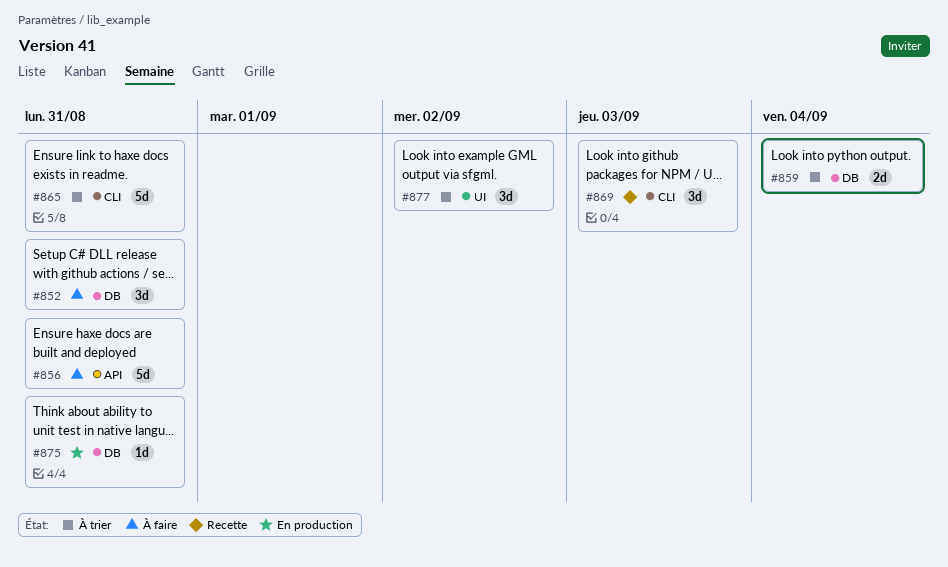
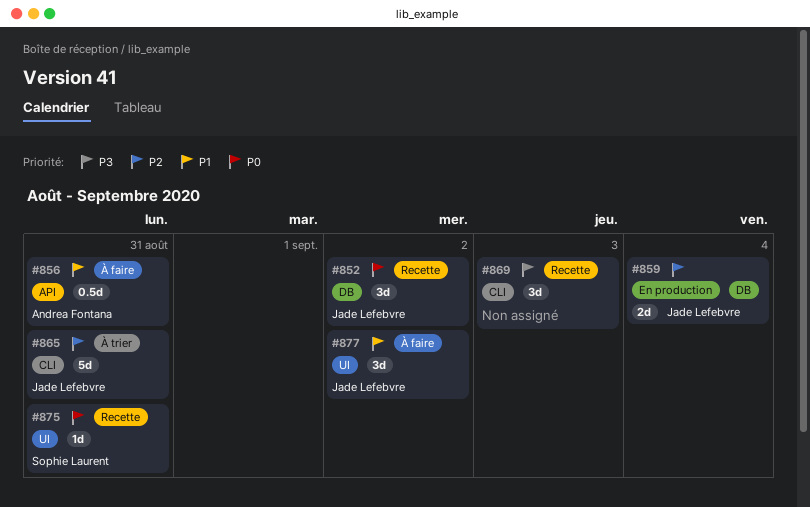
#852, status: À faire -> Recette
#852, due: Aug 31 -> Sep 2
#856, estimate: 5d -> 0.5d
#859, status: À trier -> En production
#875, status: En production -> Recette
#875, label: DB -> UI
#877, status: À trier -> À faire

